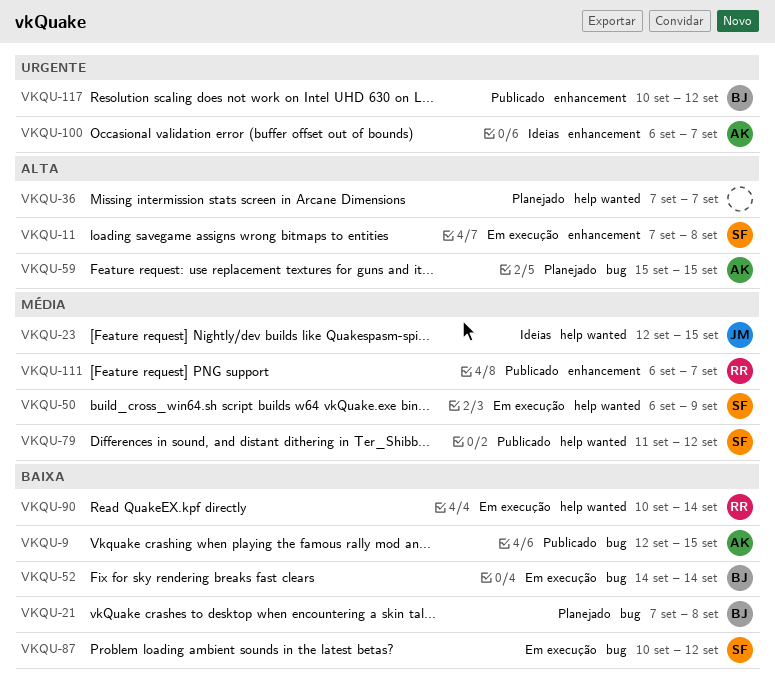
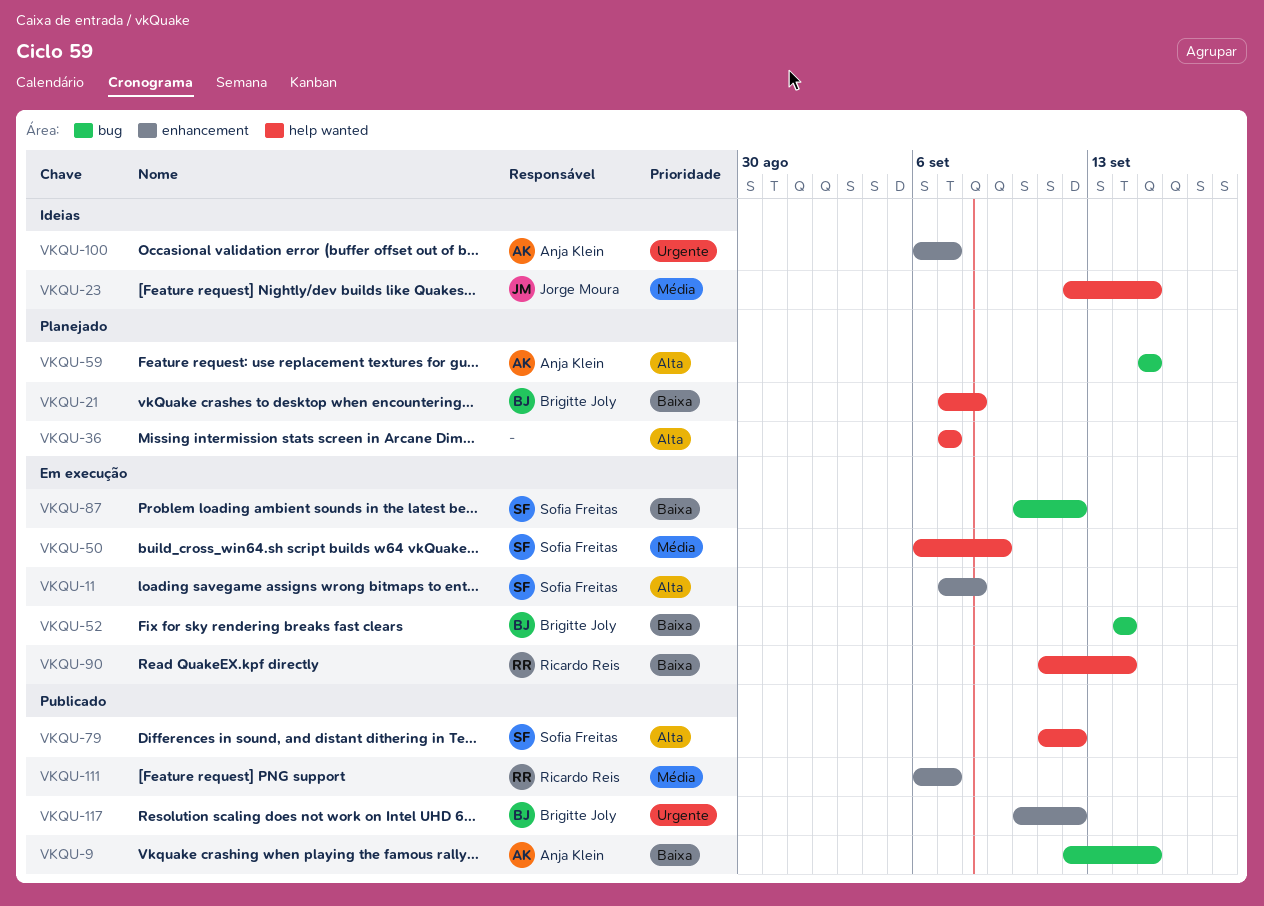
VKQU-21, label: bug -> help wanted
VKQU-79, priority: Média -> Alta
VKQU-90, start: Sep 10 -> Sep 11

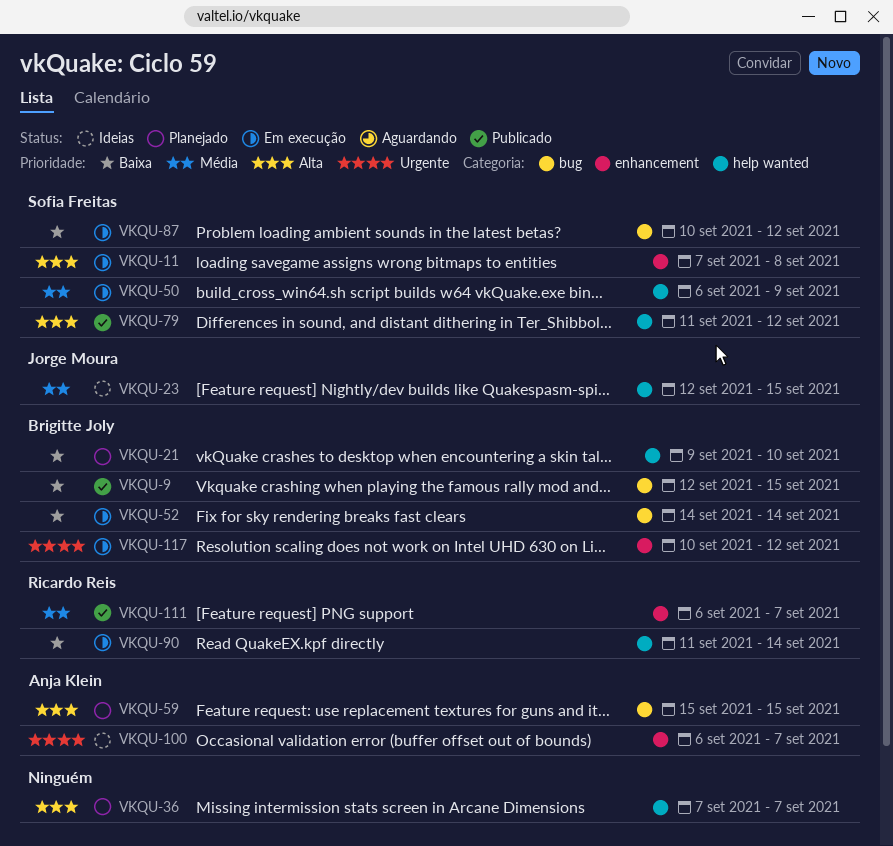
VKQU-9, owner: Anja Klein -> Brigitte Joly
VKQU-21, start: Sep 7 -> Sep 9
VKQU-21, due: Sep 8 -> Sep 10
VKQU-117, status: Publicado -> Em execução

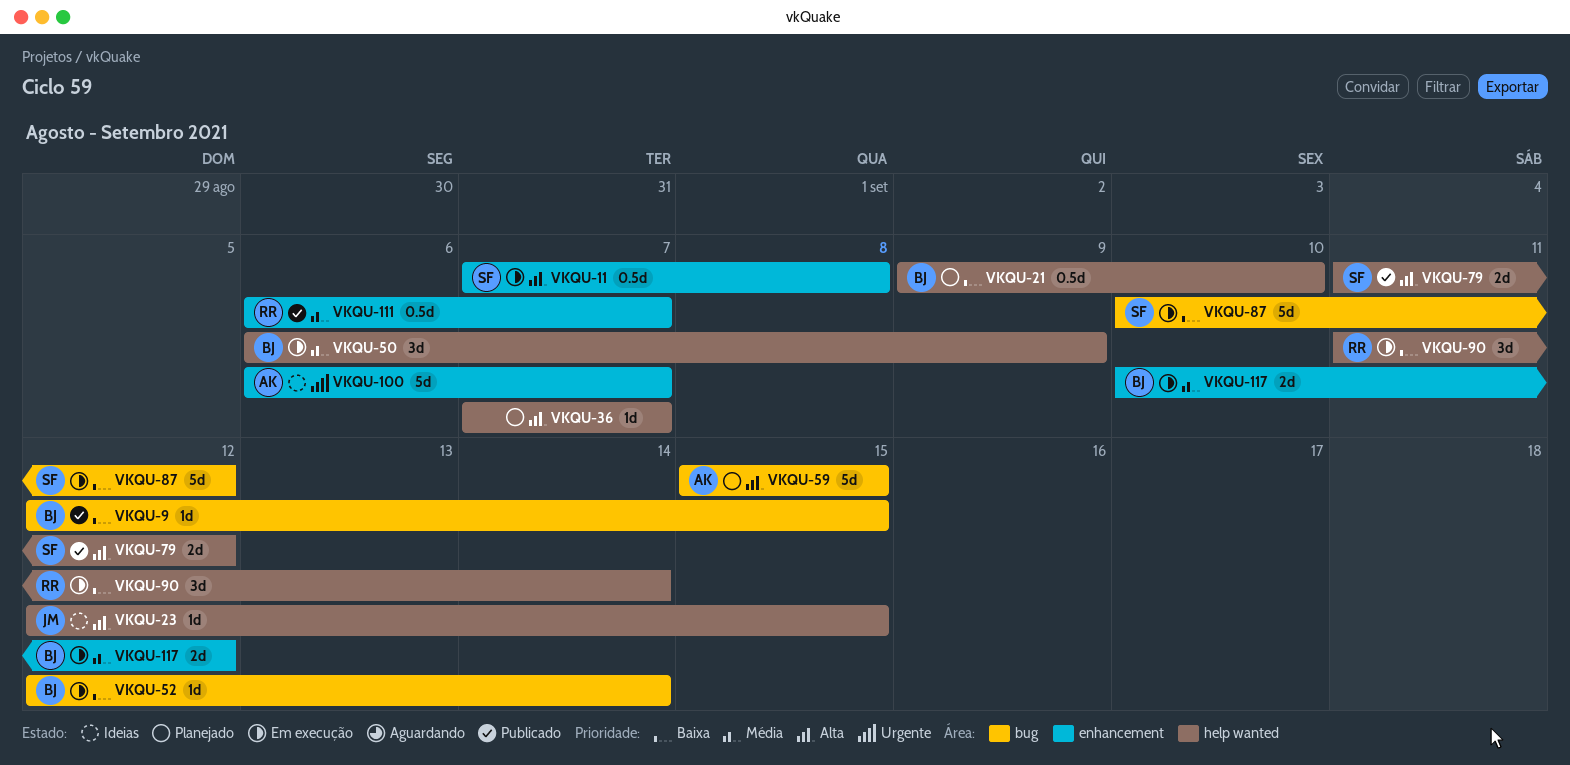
VKQU-23, priority: Média -> Alta
VKQU-50, owner: Sofia Freitas -> Brigitte Joly
VKQU-52, start: Sep 14 -> Sep 12
VKQU-117, priority: Urgente -> Média

